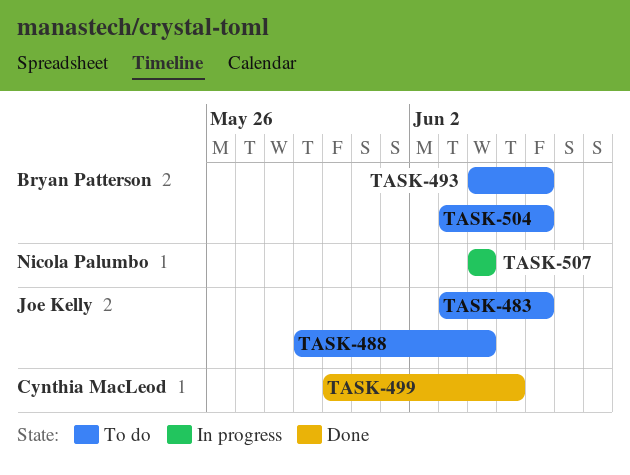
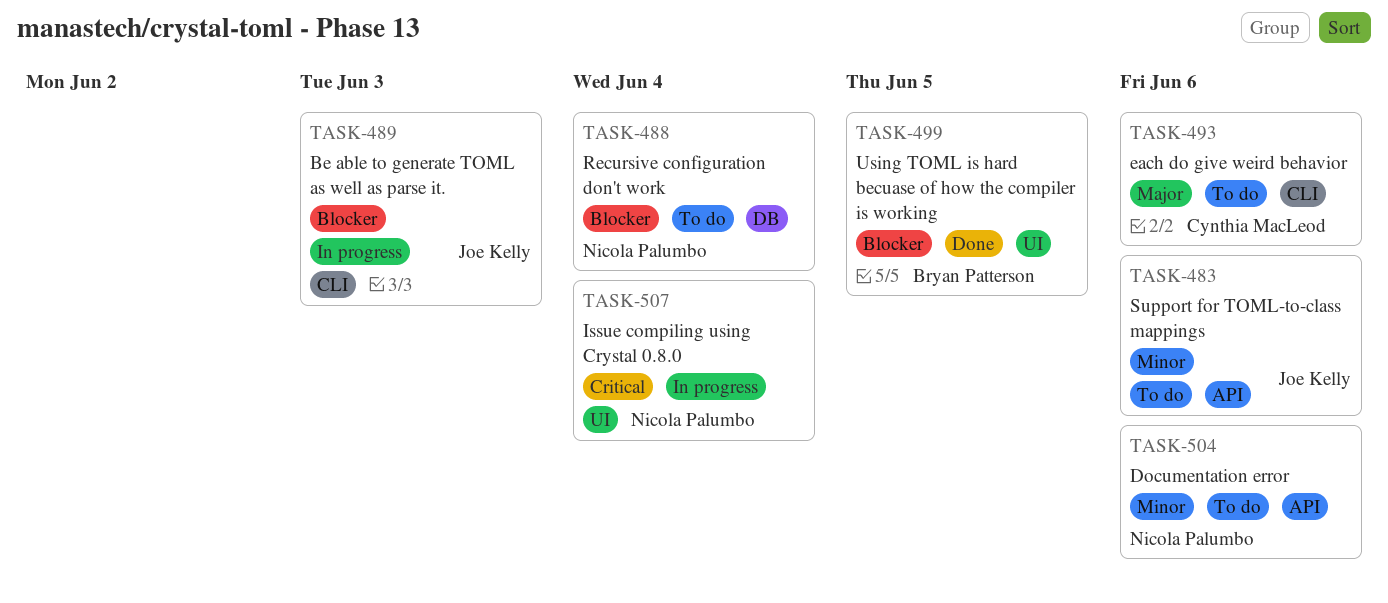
TASK-488, owner: Joe Kelly -> Nicola Palumbo
TASK-489: none -> present
TASK-493, owner: Bryan Patterson -> Cynthia MacLeod
TASK-499, owner: Cynthia MacLeod -> Bryan Patterson
TASK-504, owner: Bryan Patterson -> Nicola Palumbo

